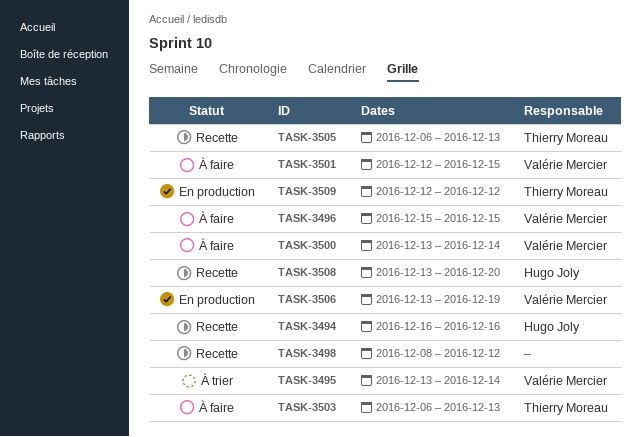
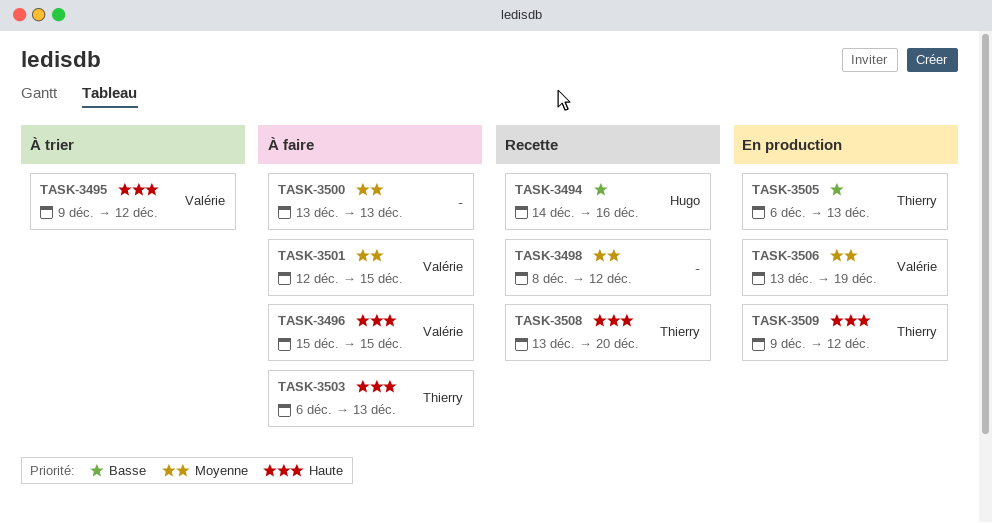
TASK-3494, start: Dec 16 -> Dec 14
TASK-3495, start: Dec 13 -> Dec 9
TASK-3495, due: Dec 14 -> Dec 12
TASK-3500, owner: Valérie Mercier -> none
TASK-3500, due: Dec 14 -> Dec 13
TASK-3505, status: Recette -> En production
TASK-3508, owner: Hugo Joly -> Thierry Moreau
TASK-3509, start: Dec 12 -> Dec 9

